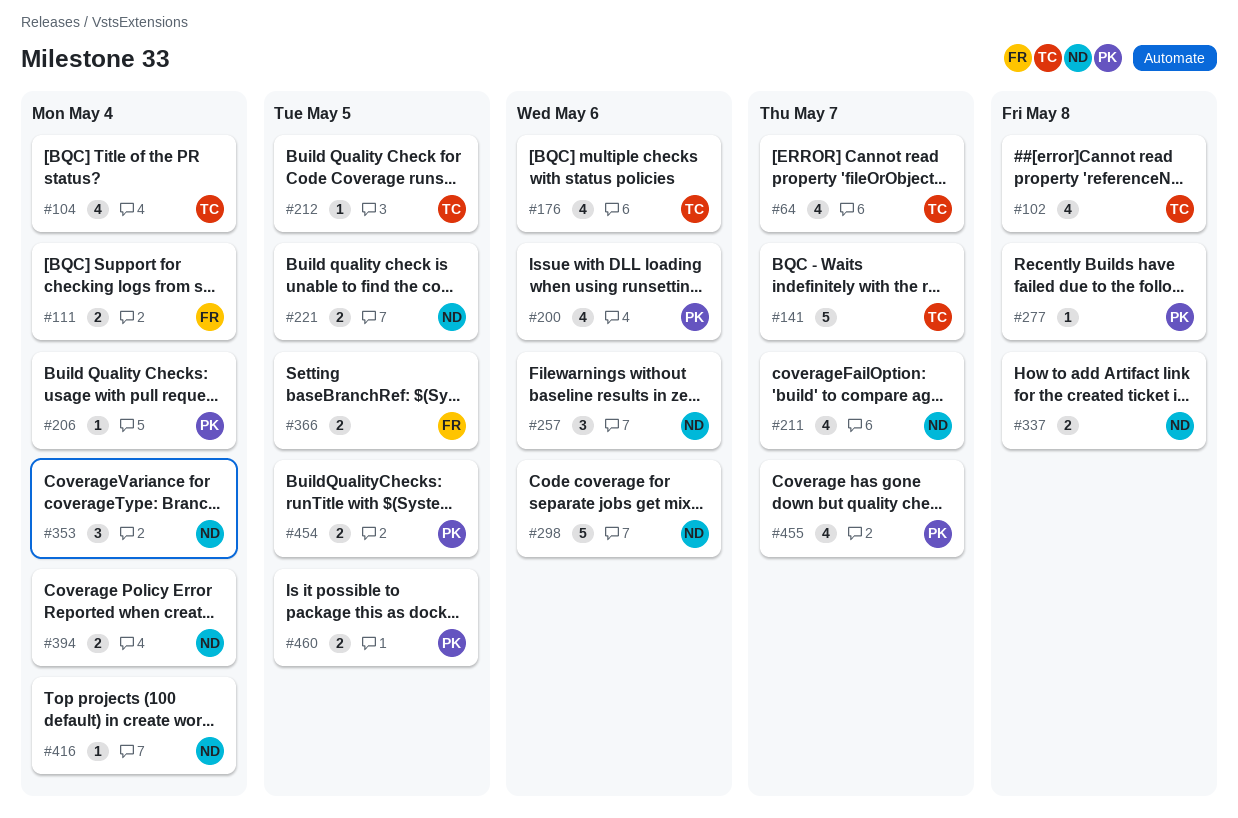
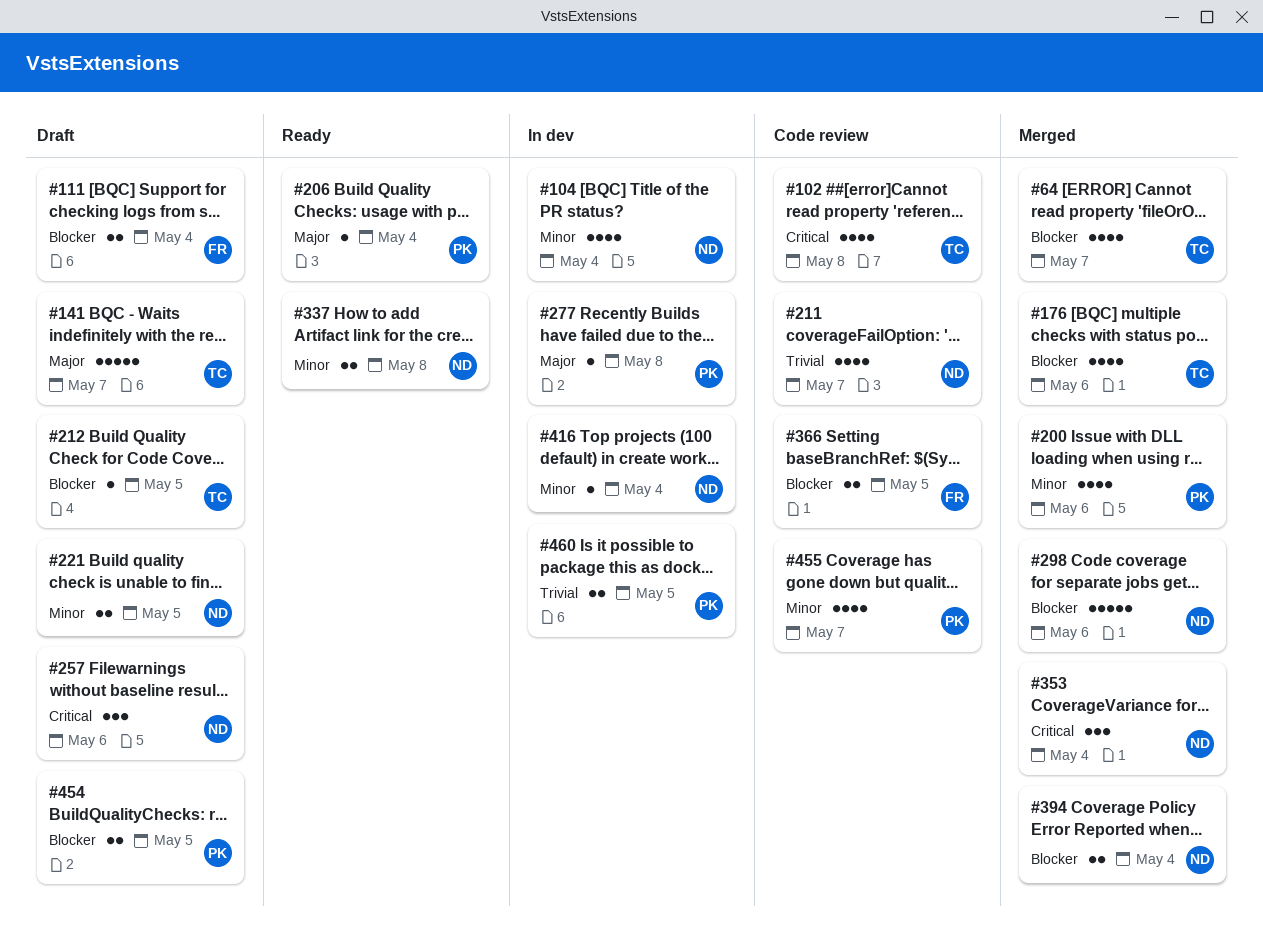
#104, owner: TC -> ND

